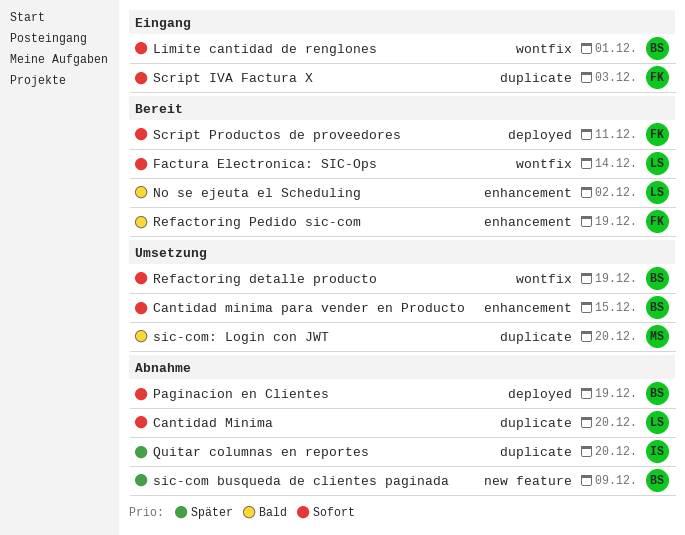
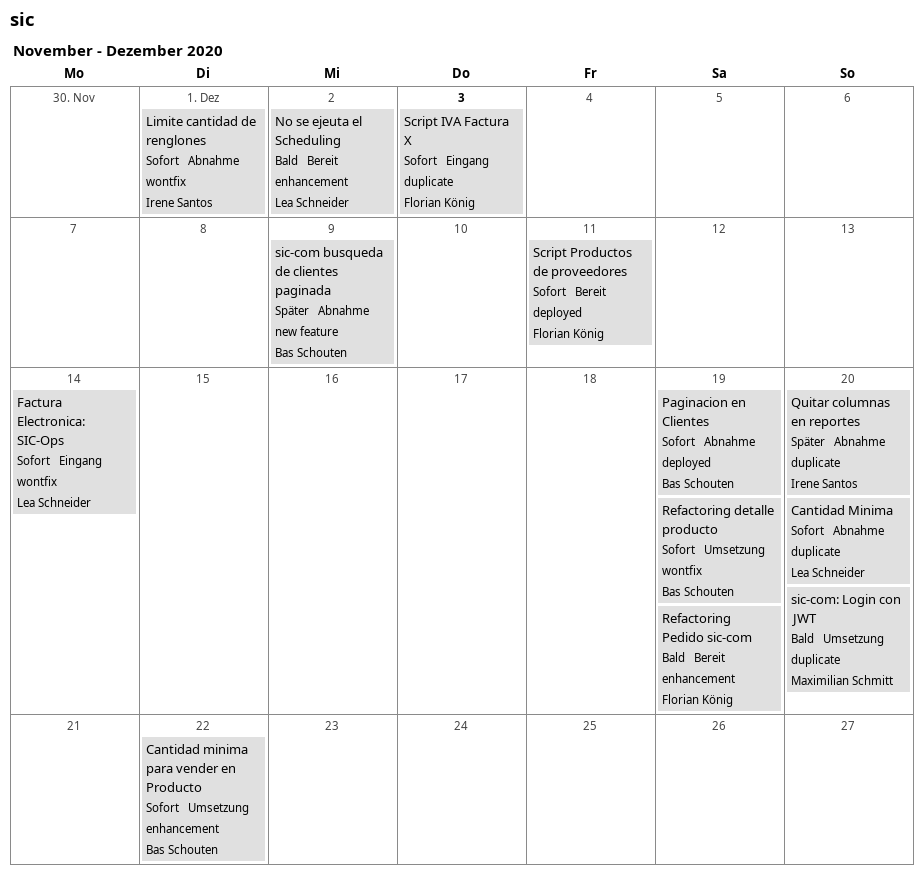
Cantidad minima para vender en Producto, due: Dec 15 -> Dec 22
Factura Electronica: SIC-Ops, status: Bereit -> Eingang
Limite cantidad de renglones, status: Eingang -> Abnahme
Limite cantidad de renglones, owner: Bas Schouten -> Irene Santos

